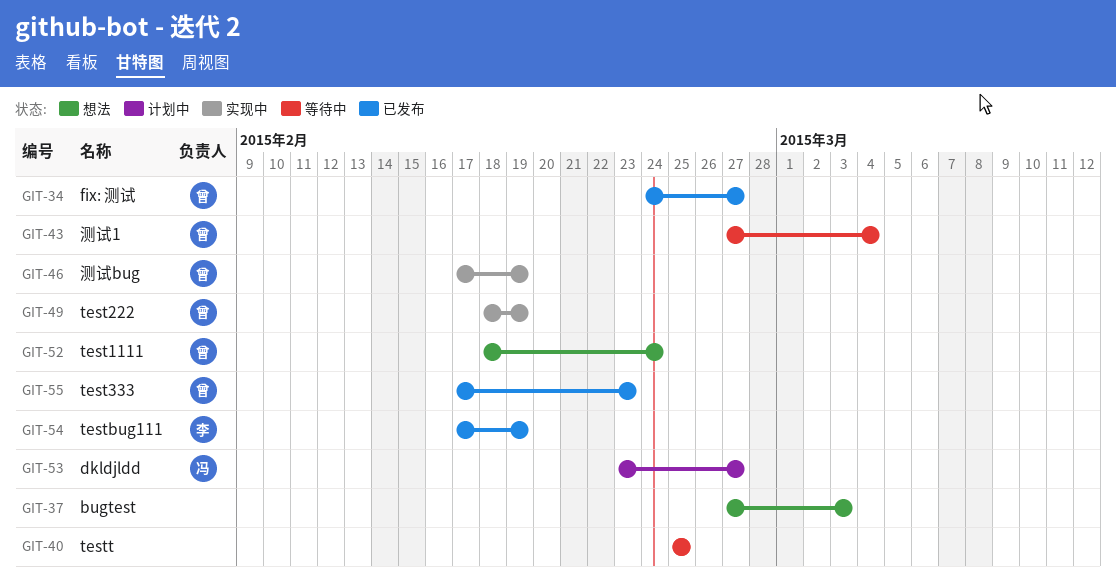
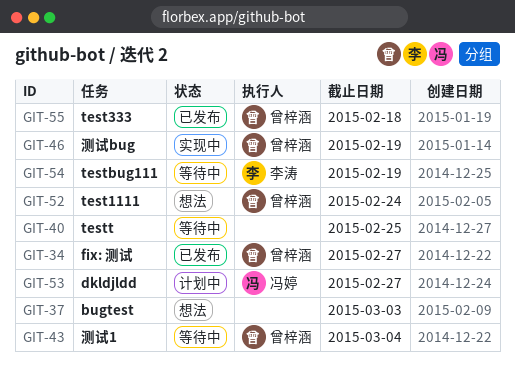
GIT-49: present -> none
GIT-54, status: 已发布 -> 等待中
GIT-55, due: Feb 23 -> Feb 18

